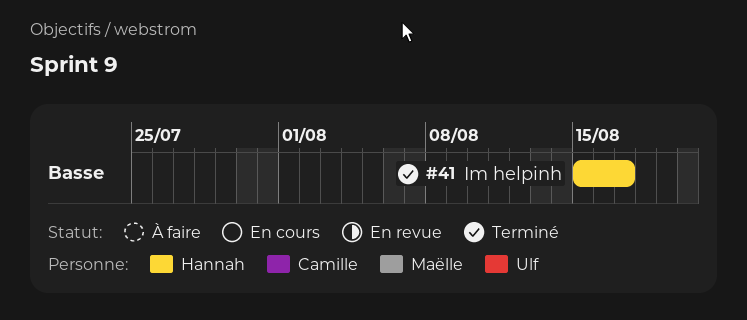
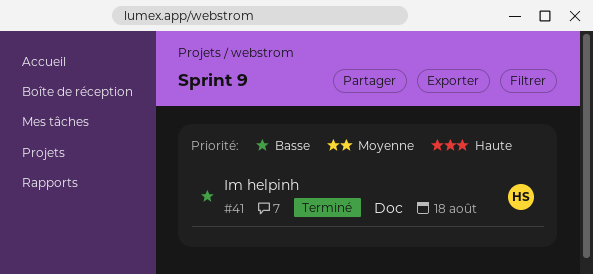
#41, due: Aug 17 -> Aug 18

